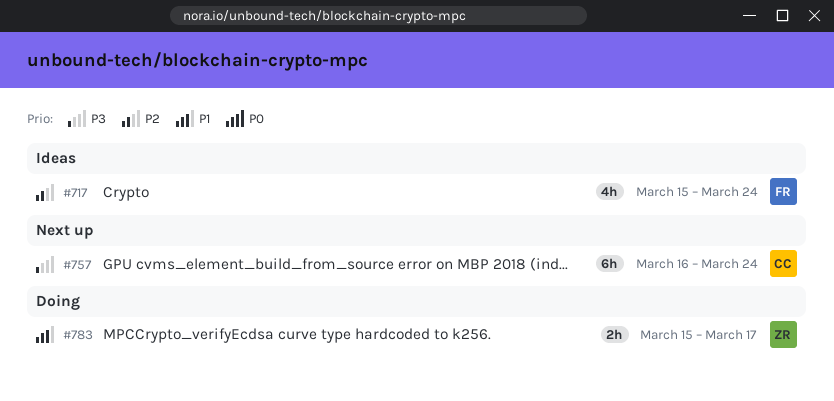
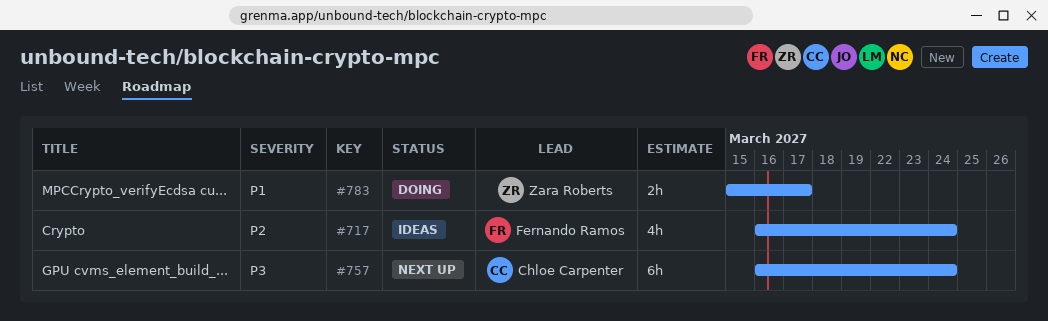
#717, start: Mar 15 -> Mar 16

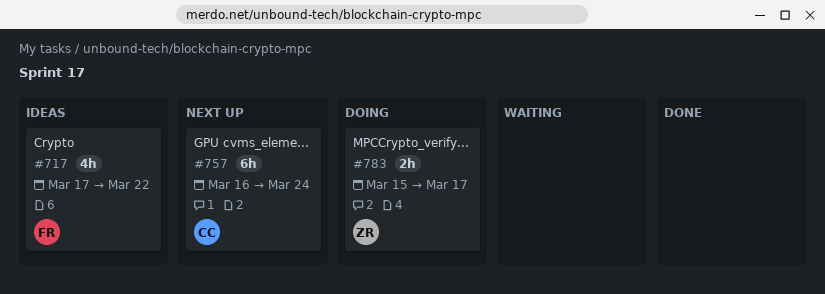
#717, start: Mar 16 -> Mar 17
#717, due: Mar 24 -> Mar 22

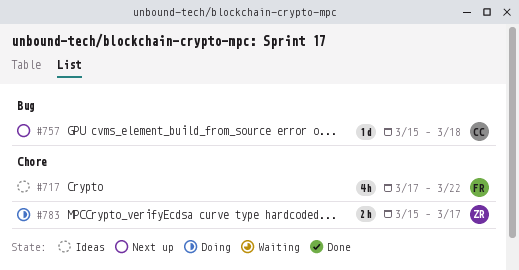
#757, estimate: 6h -> 1d
#757, start: Mar 16 -> Mar 15
#757, due: Mar 24 -> Mar 18

